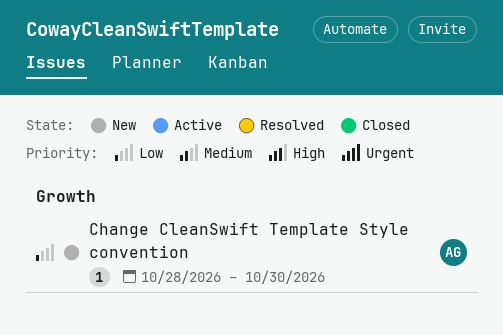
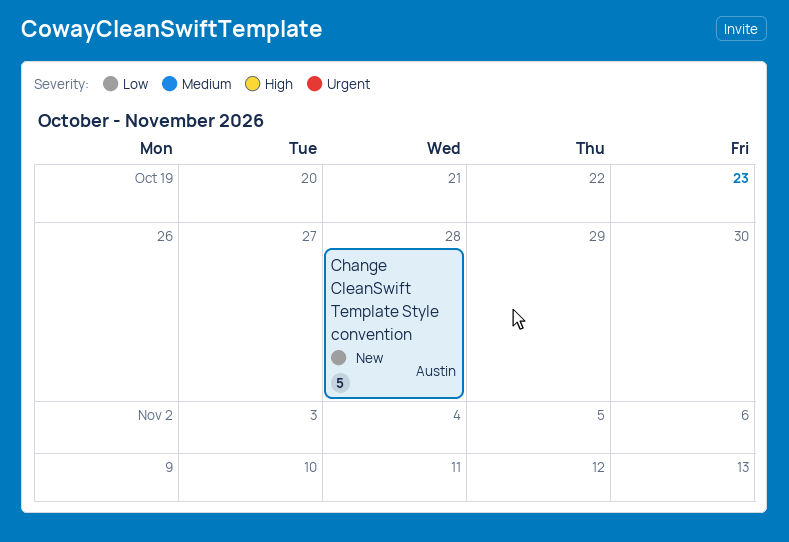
Change CleanSwift Template Style convention, estimate: 1 -> 5
Change CleanSwift Template Style convention, due: Oct 30 -> Oct 28

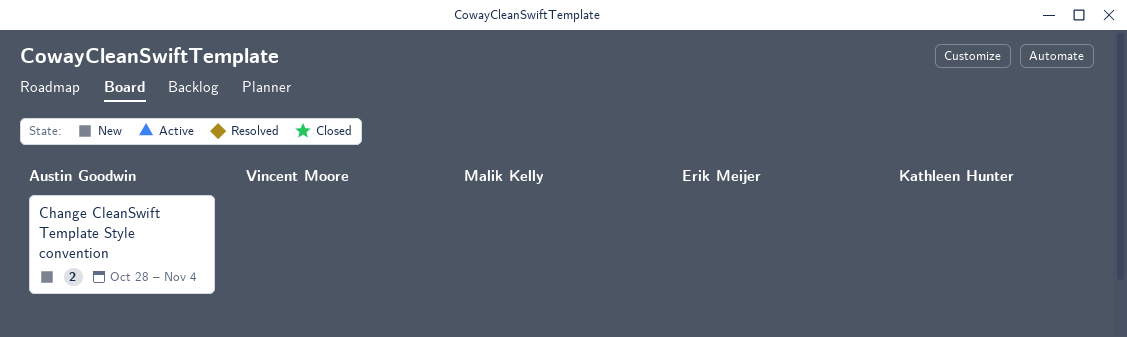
Change CleanSwift Template Style convention, estimate: 5 -> 2
Change CleanSwift Template Style convention, due: Oct 28 -> Nov 4

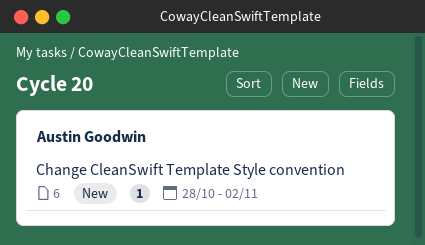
Change CleanSwift Template Style convention, estimate: 2 -> 1
Change CleanSwift Template Style convention, due: Nov 4 -> Nov 2

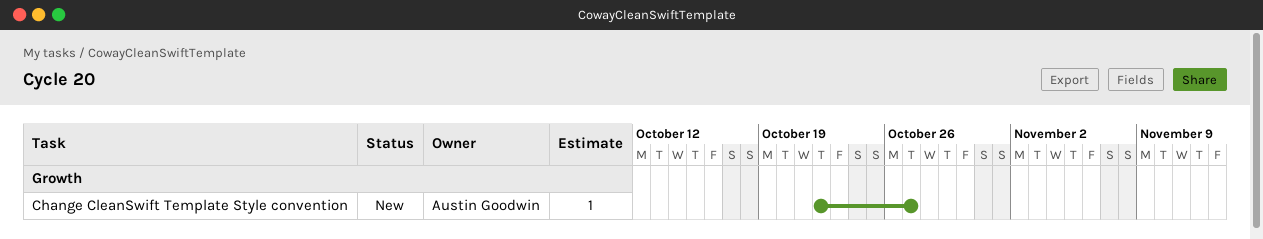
Change CleanSwift Template Style convention, start: Oct 28 -> Oct 22
Change CleanSwift Template Style convention, due: Nov 2 -> Oct 27

